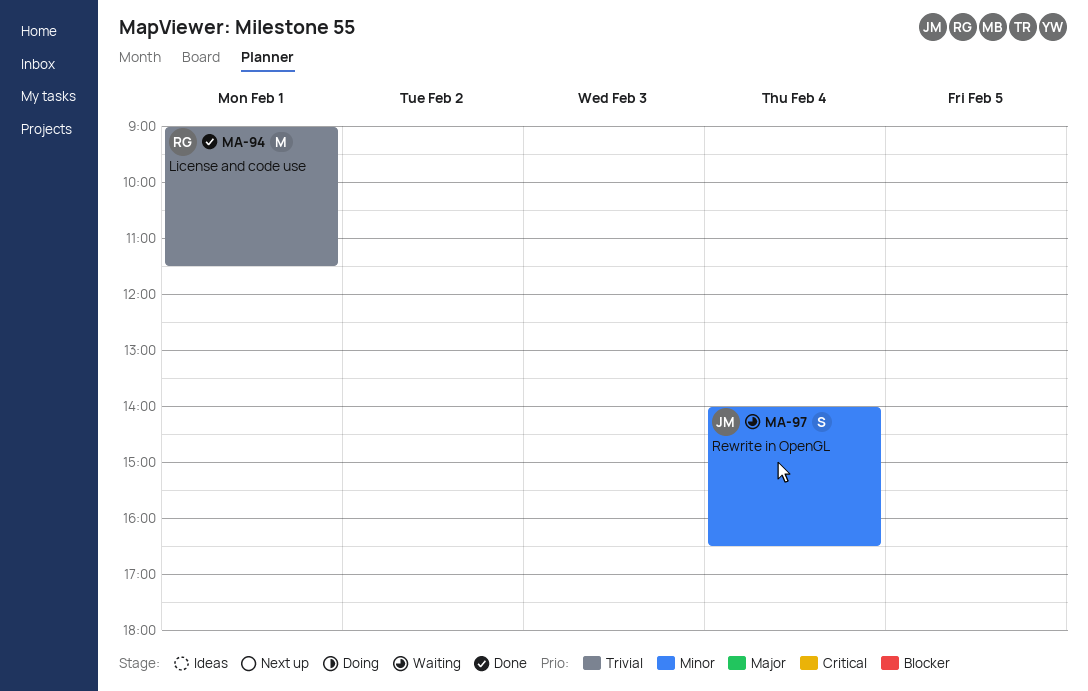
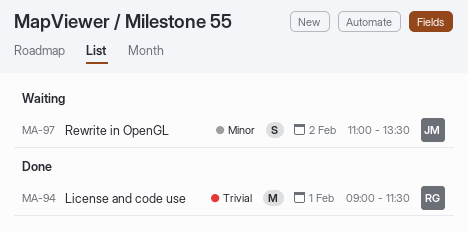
MA-97, day: Feb 4 -> Feb 2
MA-97, begins: 14:00 -> 11:00
MA-97, ends: 16:30 -> 13:30

